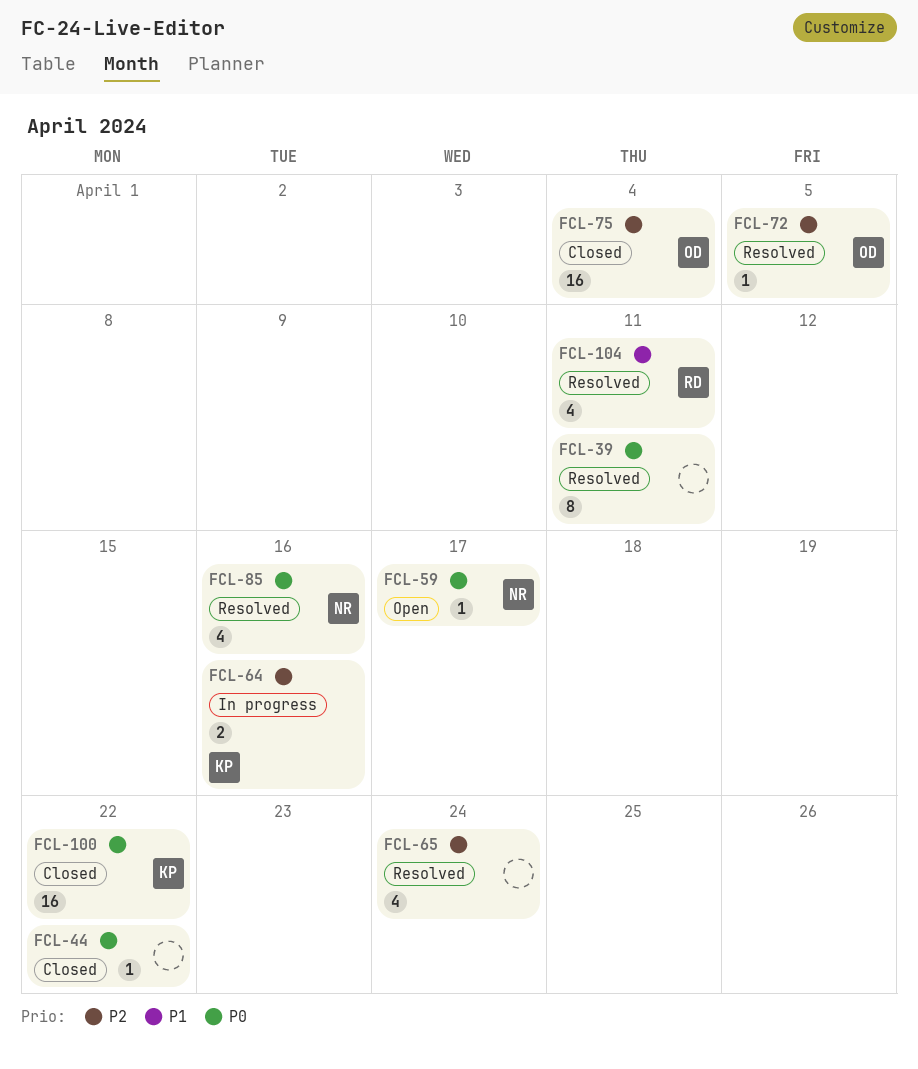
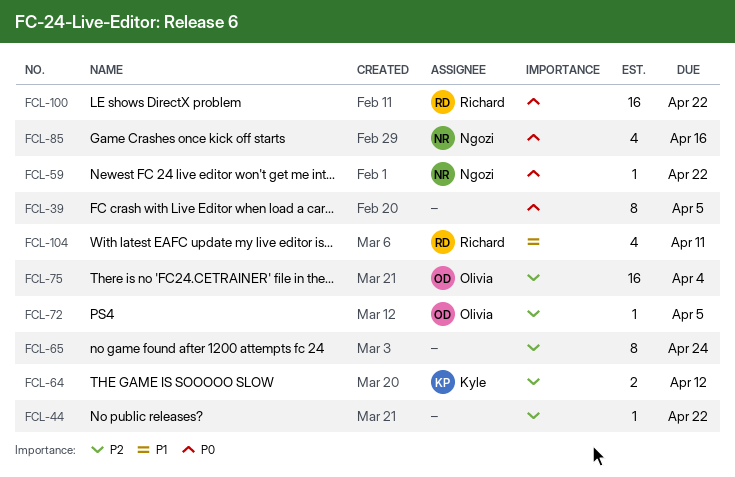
FCL-39, due: Apr 11 -> Apr 5
FCL-44, priority: P0 -> P2
FCL-59, due: Apr 17 -> Apr 22
FCL-64, due: Apr 16 -> Apr 12
FCL-65, estimate: 4 -> 8
FCL-100, owner: Kyle -> Richard

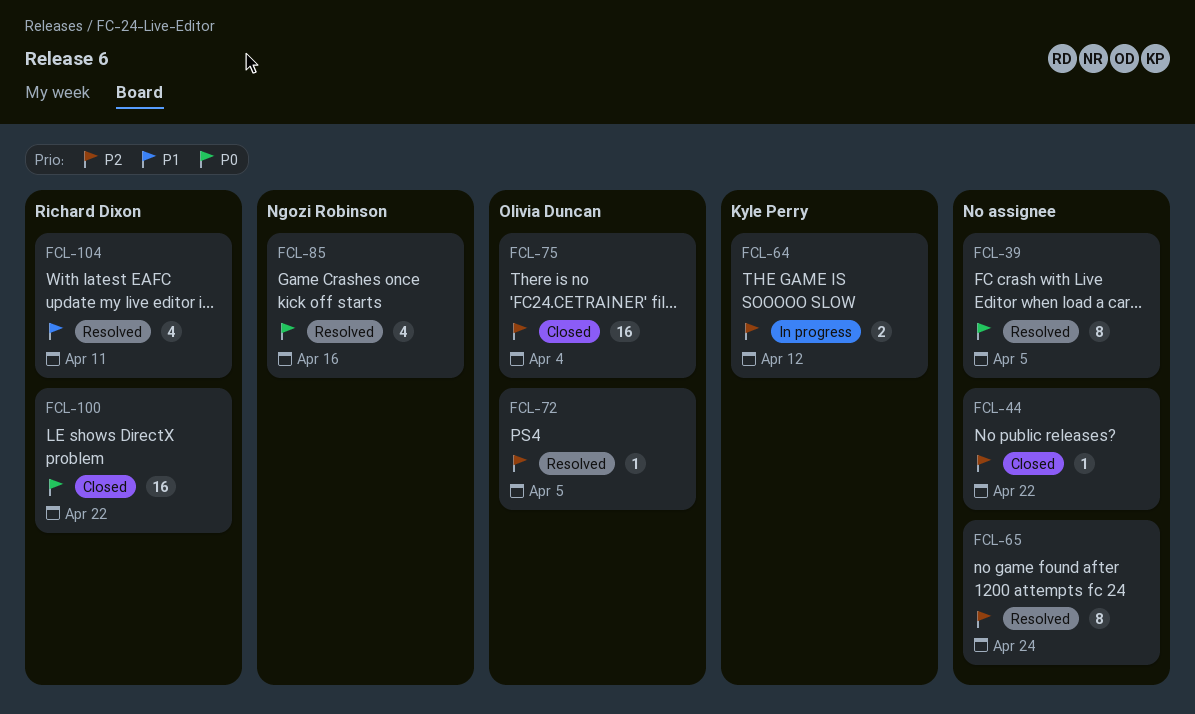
FCL-59: present -> none

